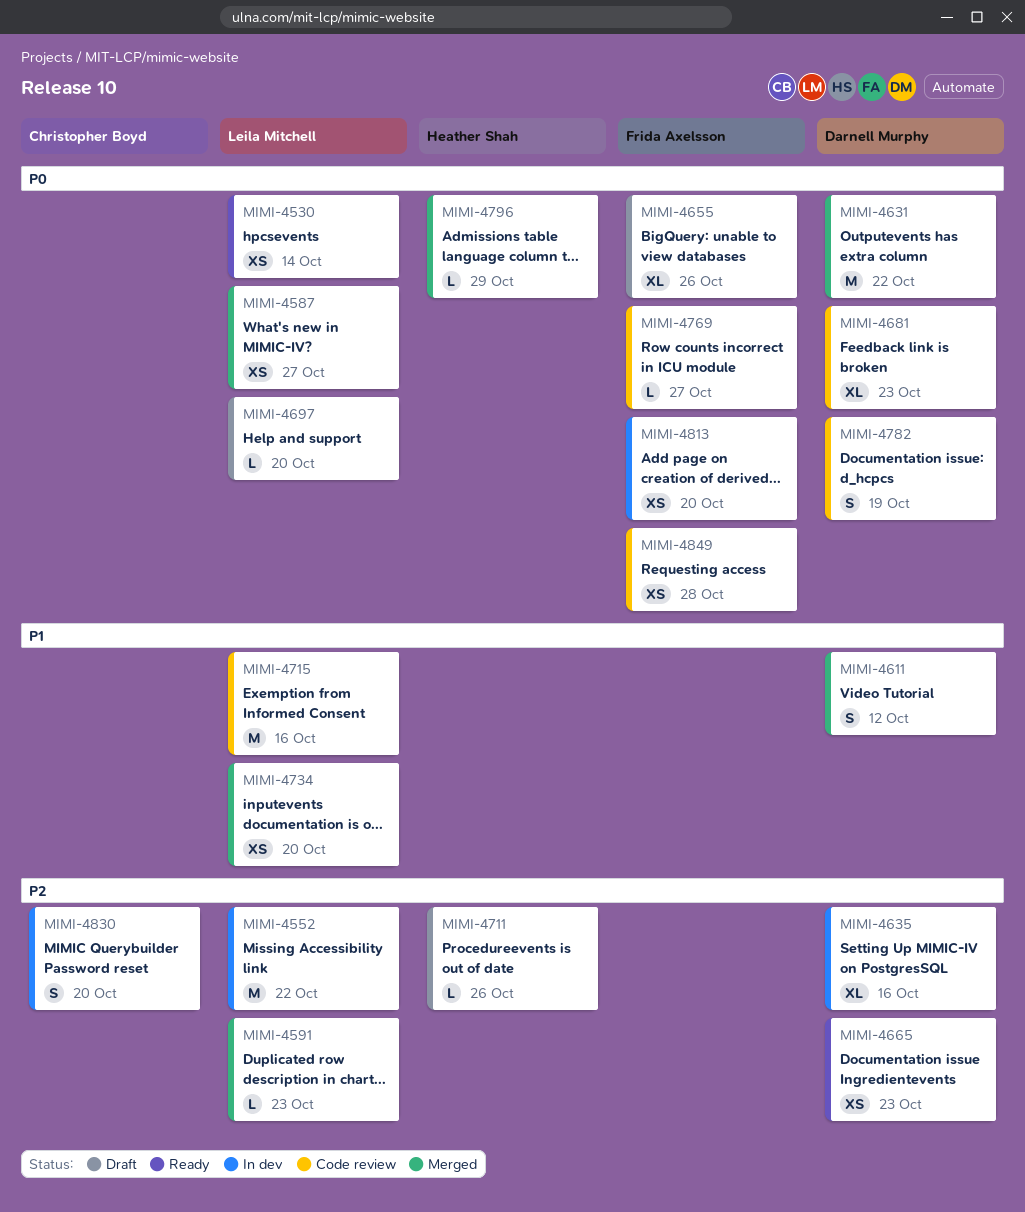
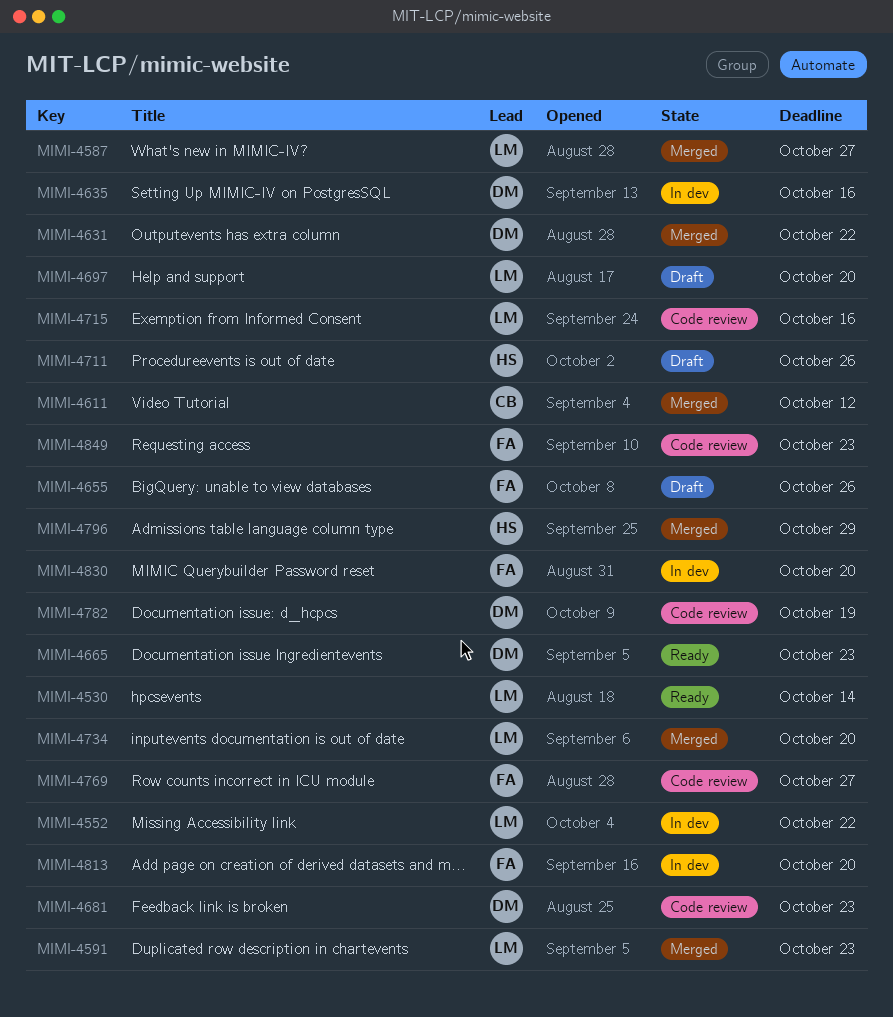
MIMI-4611, owner: Darnell Murphy -> Christopher Boyd
MIMI-4830, owner: Christopher Boyd -> Frida Axelsson
MIMI-4849, due: Oct 28 -> Oct 23

